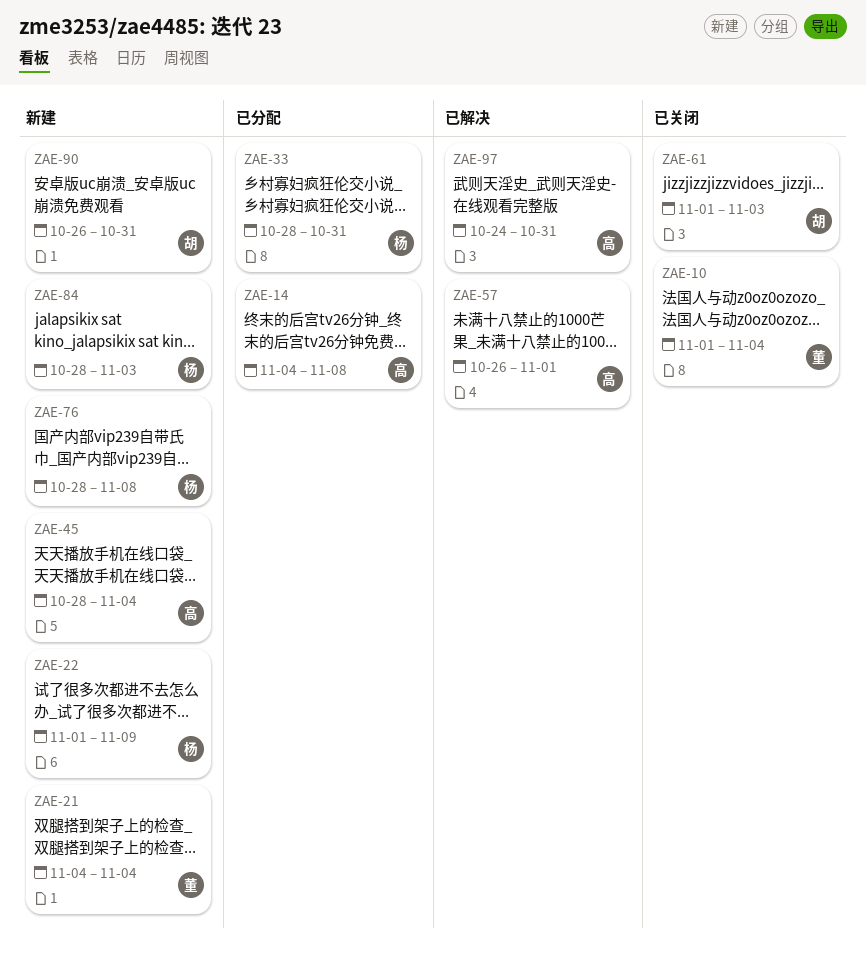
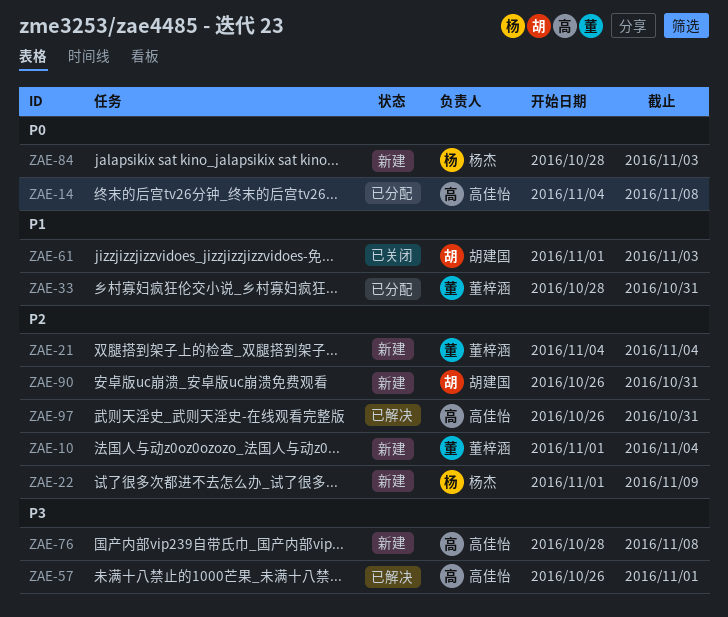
ZAE-10, status: 已关闭 -> 新建
ZAE-33, owner: 杨杰 -> 董梓涵
ZAE-45: present -> none
ZAE-76, owner: 杨杰 -> 高佳怡
ZAE-97, start: Oct 24 -> Oct 26

